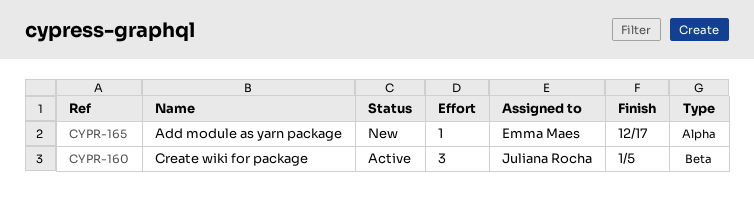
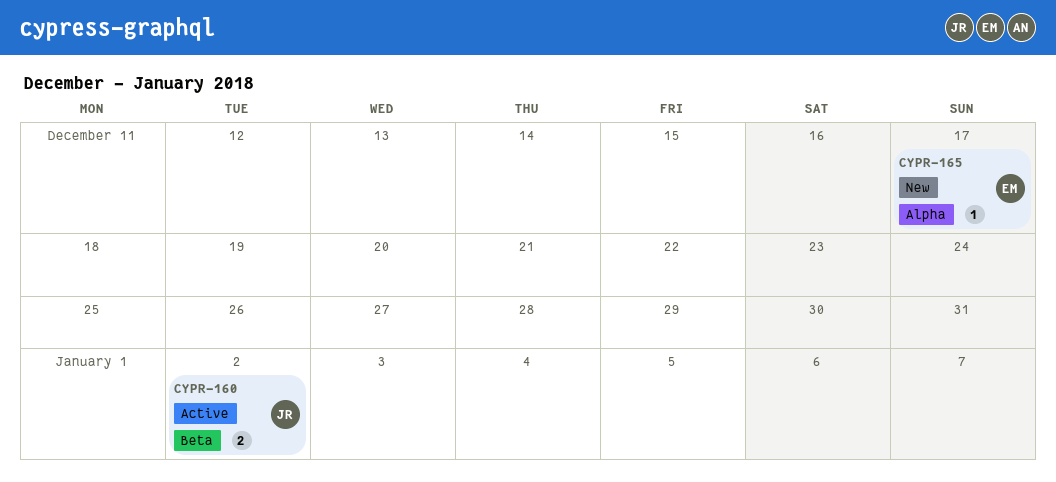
CYPR-160, estimate: 3 -> 2
CYPR-160, due: Jan 5 -> Jan 2

